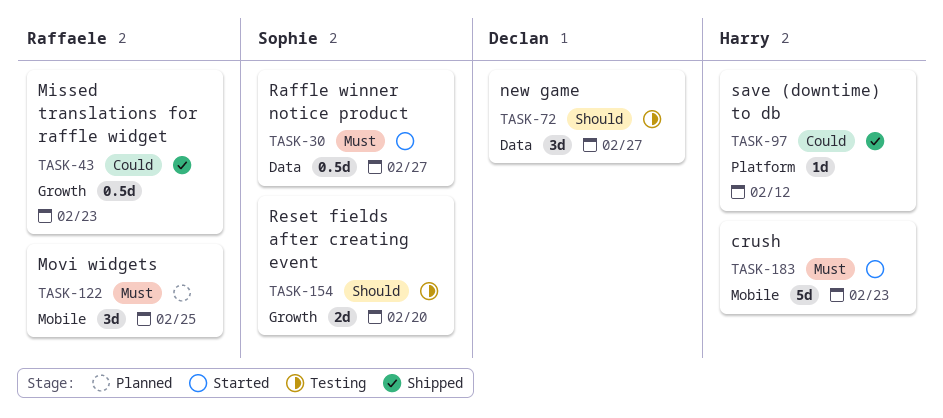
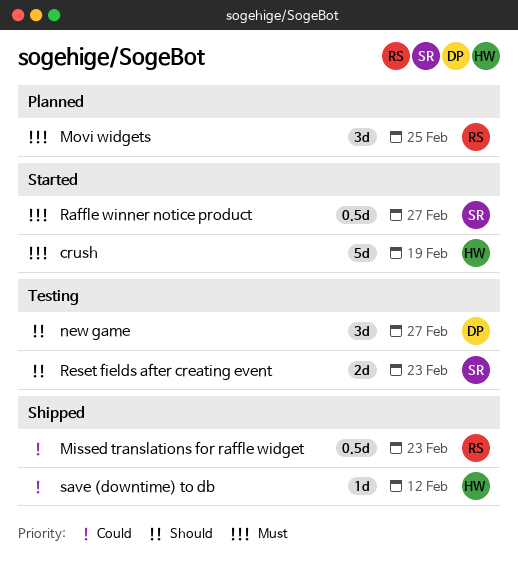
crush, due: Feb 23 -> Feb 19
Reset fields after creating event, due: Feb 20 -> Feb 23

